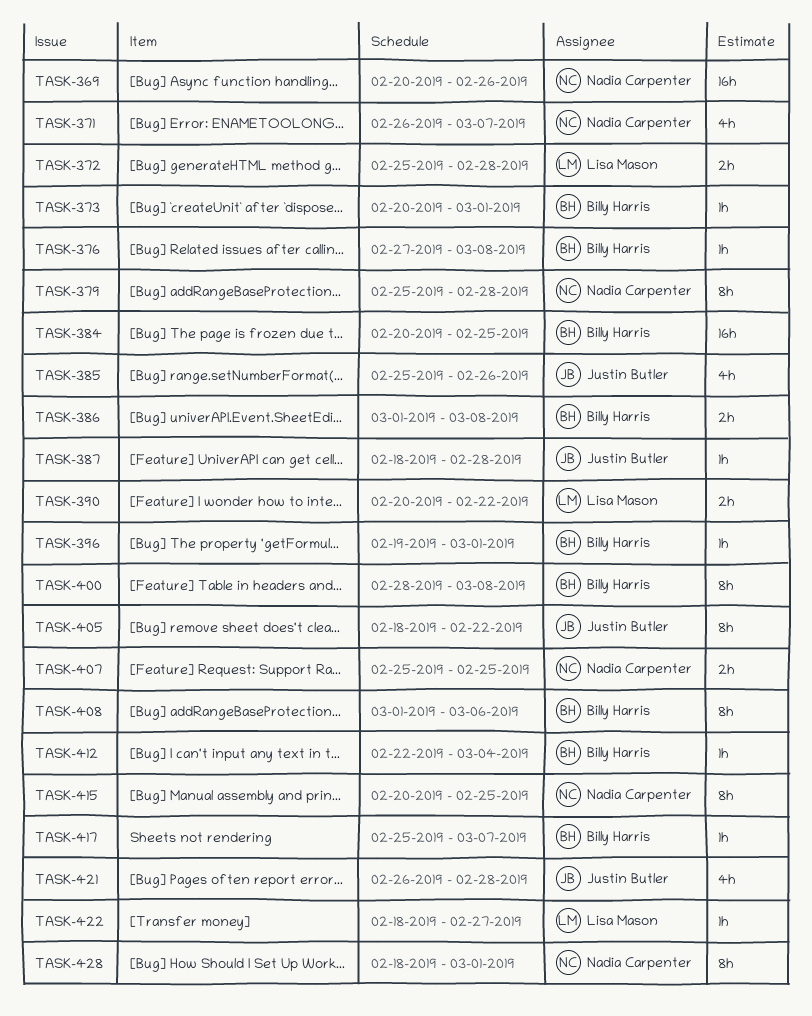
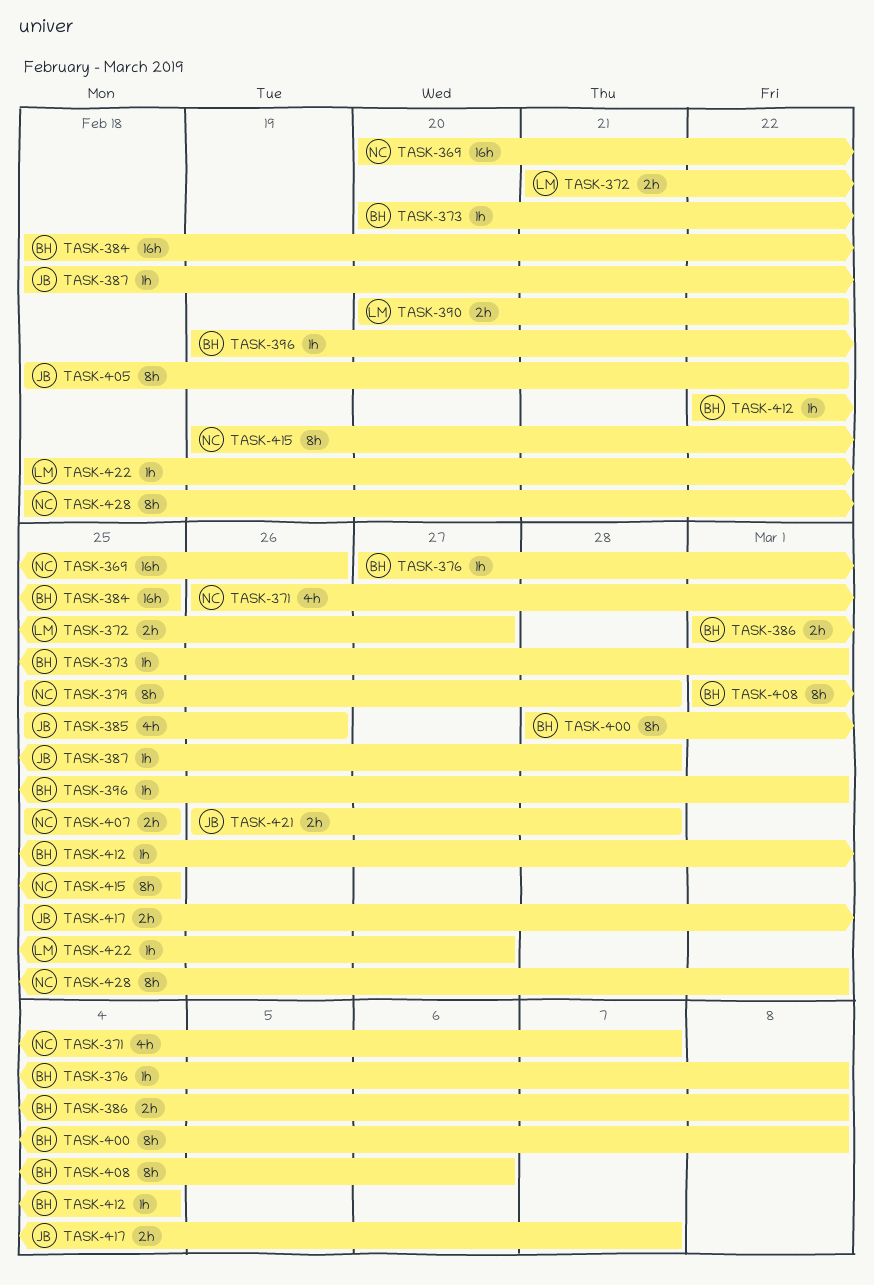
TASK-372, start: Feb 25 -> Feb 21
TASK-372, due: Feb 28 -> Feb 27
TASK-384, start: Feb 20 -> Feb 18
TASK-415, start: Feb 20 -> Feb 19
TASK-417, owner: Billy Harris -> Justin Butler
TASK-417, estimate: 1h -> 2h
TASK-421, estimate: 4h -> 2h

